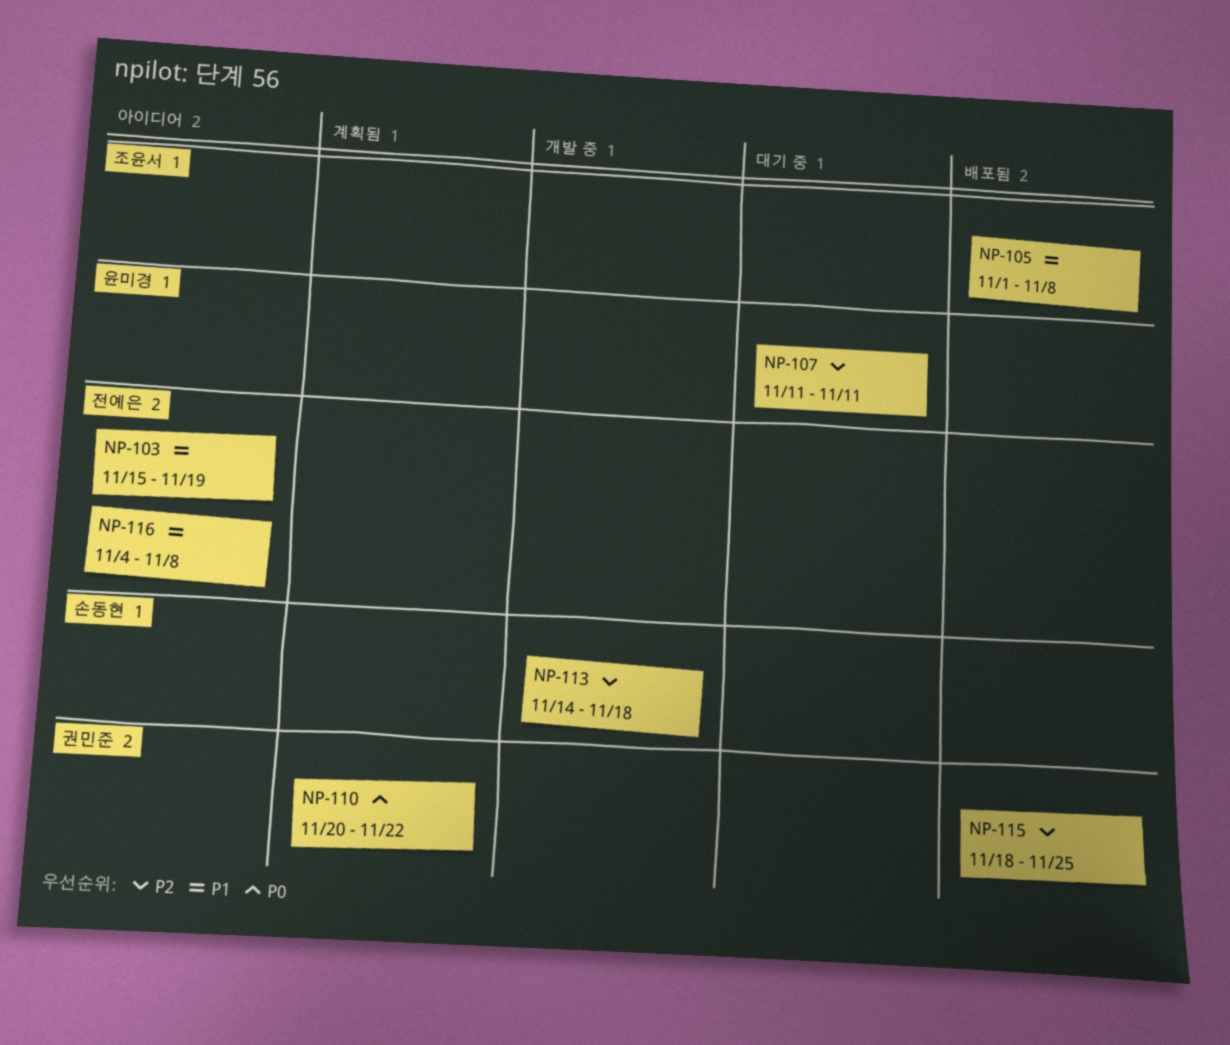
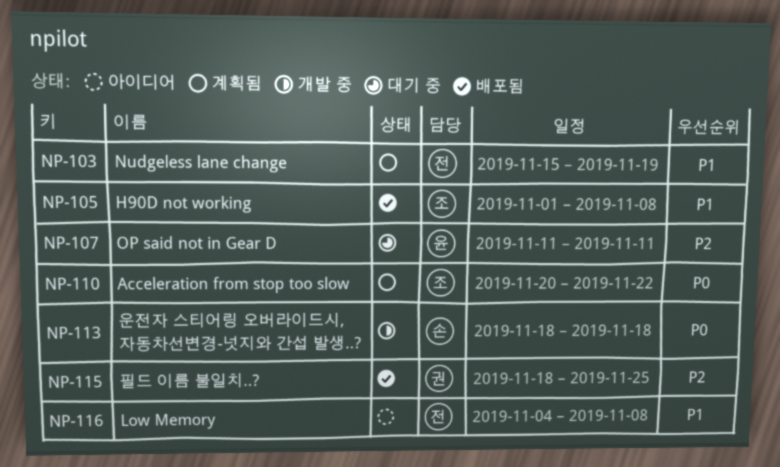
NP-103, status: 아이디어 -> 계획됨
NP-110, owner: 권민준 -> 조윤서
NP-113, priority: P2 -> P0
NP-113, start: Nov 14 -> Nov 18

